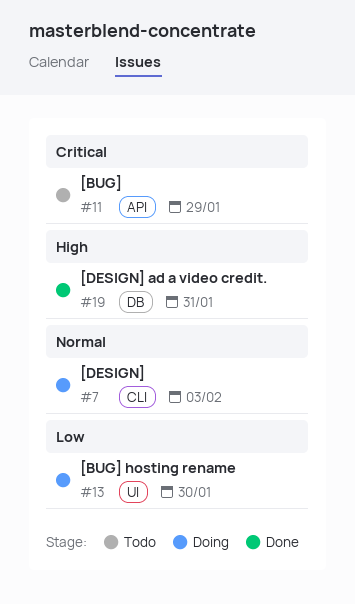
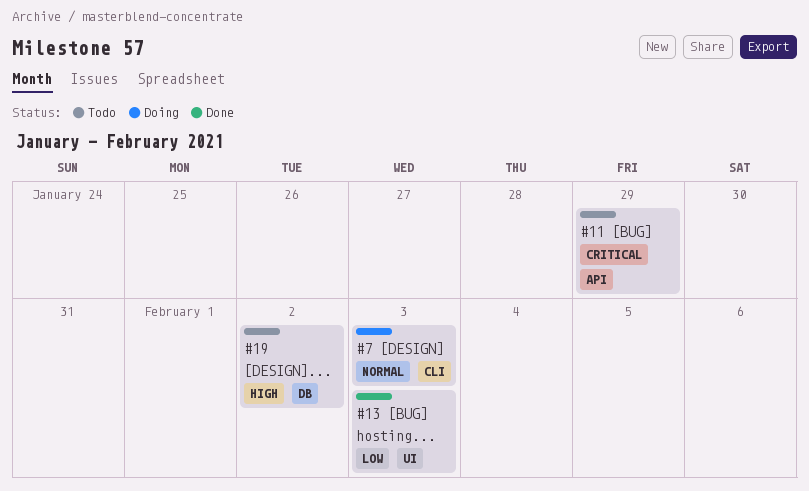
#13, status: Doing -> Done
#13, due: Jan 30 -> Feb 3
#19, status: Done -> Todo
#19, due: Jan 31 -> Feb 2

